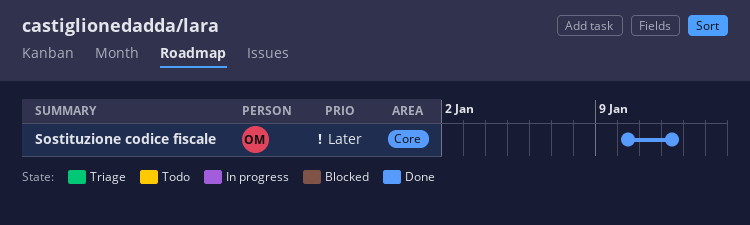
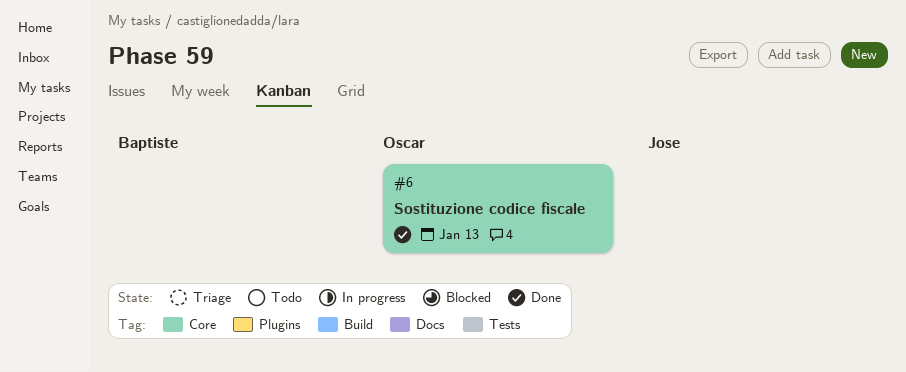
Sostituzione codice fiscale, due: Jan 12 -> Jan 13

